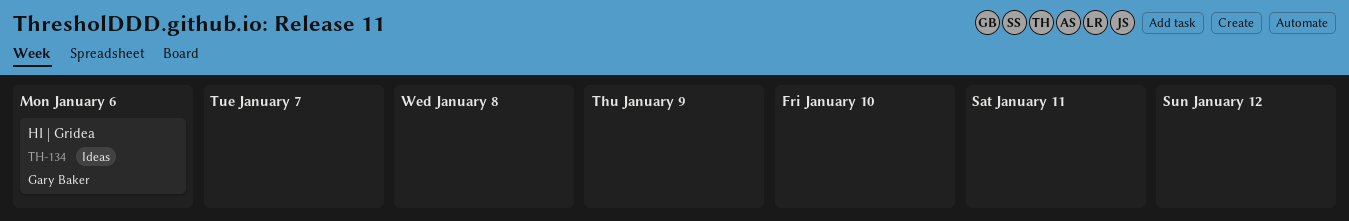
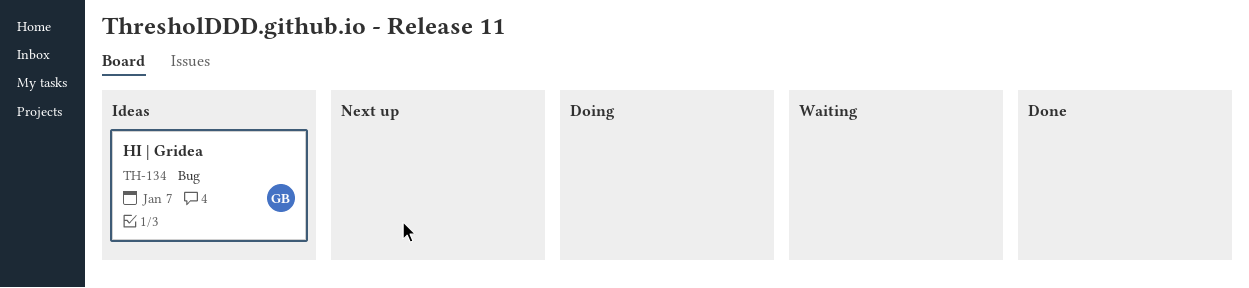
TH-134, due: Jan 6 -> Jan 7

